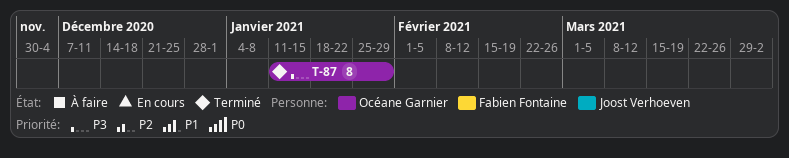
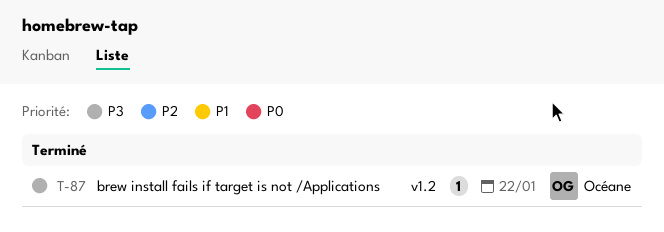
T-87, estimate: 8 -> 1
T-87, due: Jan 29 -> Jan 22

